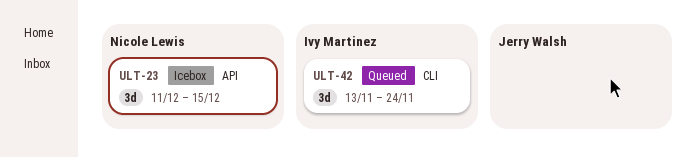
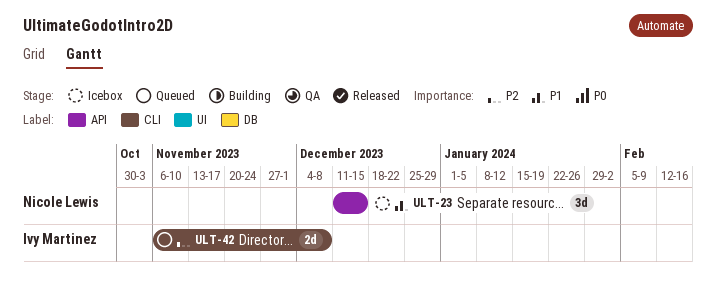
ULT-42, estimate: 3d -> 2d
ULT-42, start: Nov 13 -> Nov 6
ULT-42, due: Nov 24 -> Dec 8

